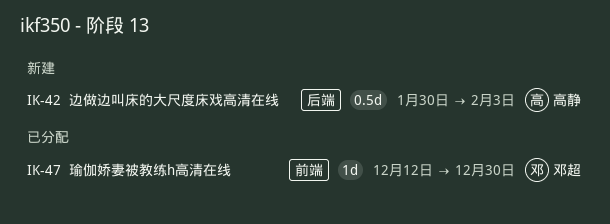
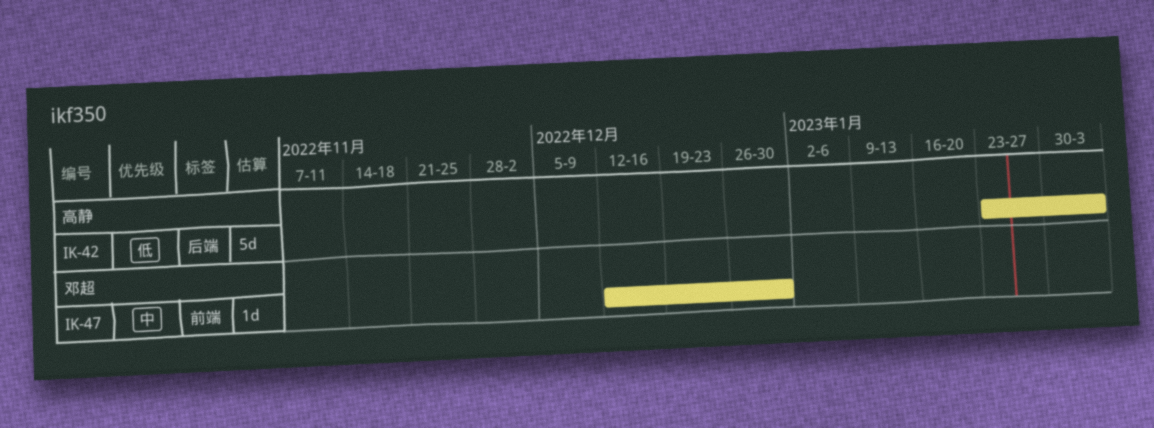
IK-42, estimate: 0.5d -> 5d
IK-42, start: Jan 30 -> Jan 23

